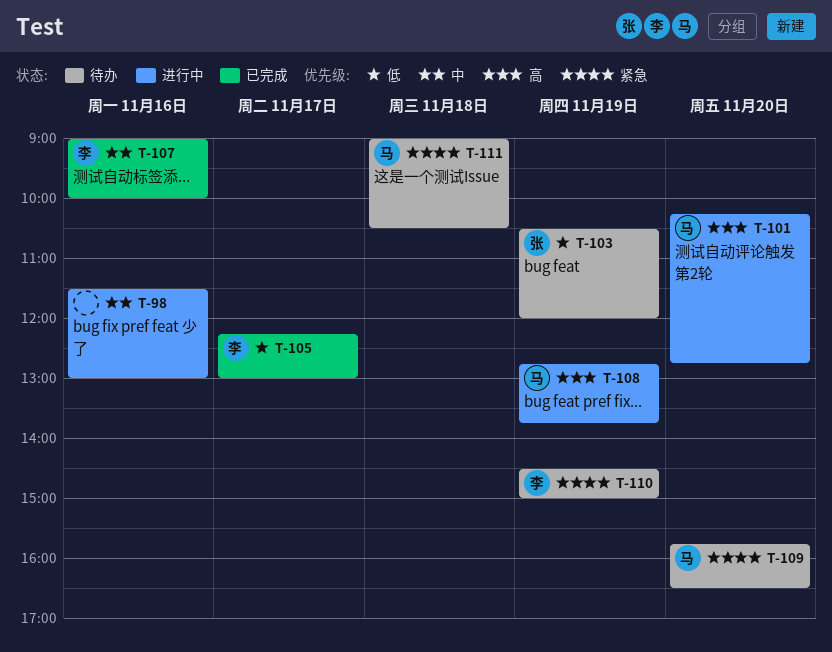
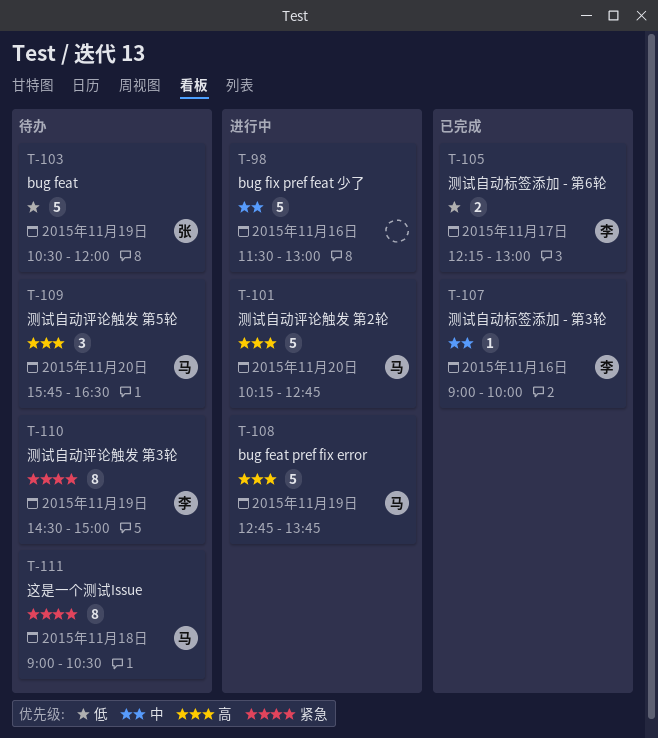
T-109, priority: 紧急 -> 高

